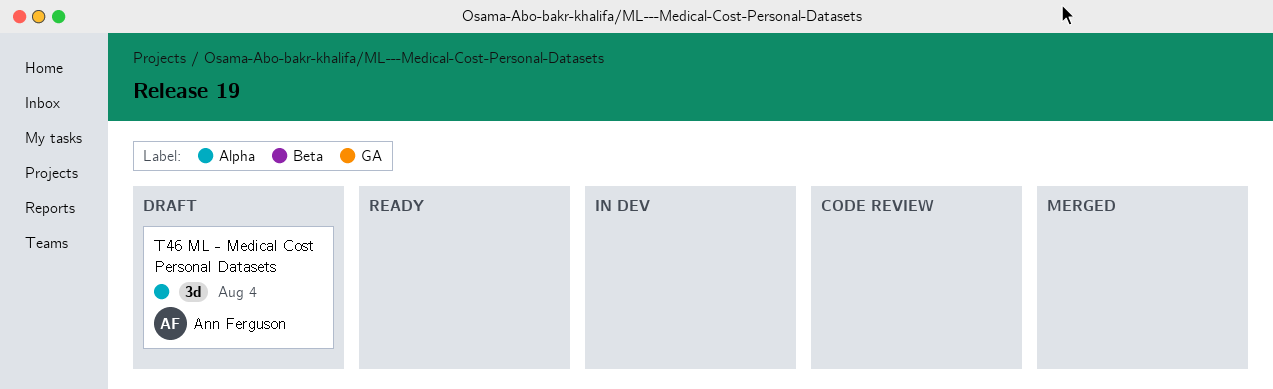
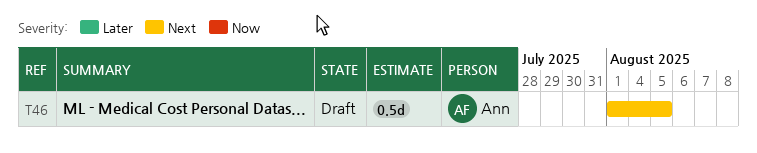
T46, estimate: 3d -> 0.5d
T46, due: Aug 4 -> Aug 5

